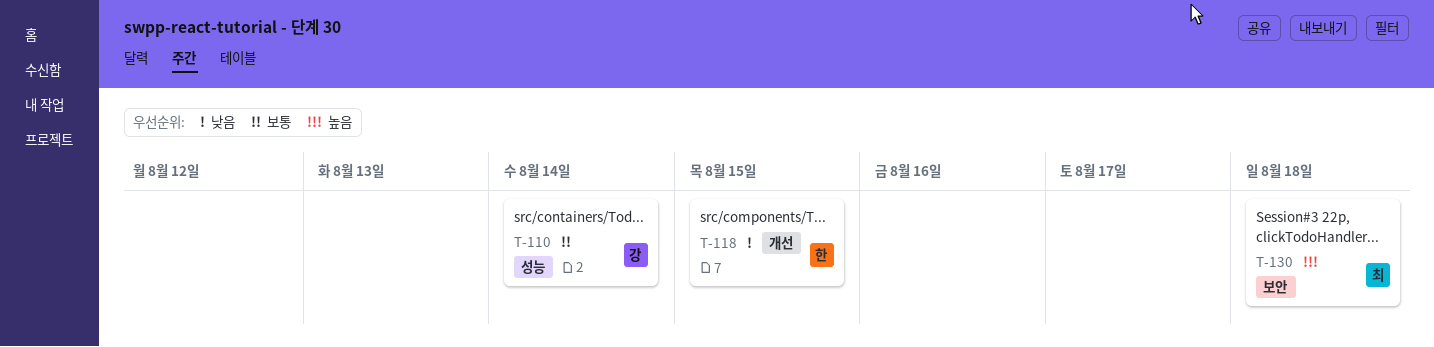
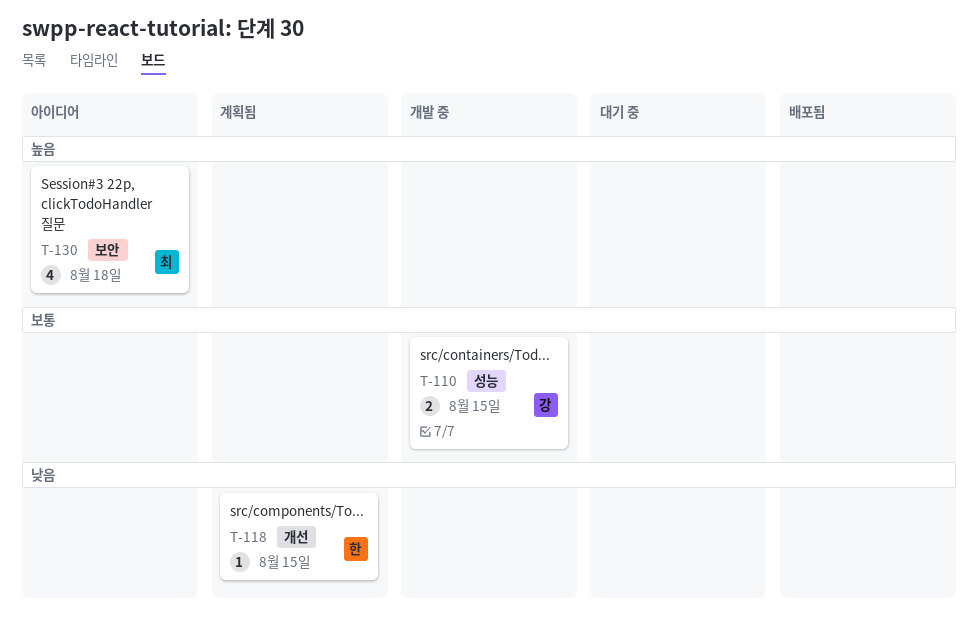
T-110, due: Aug 14 -> Aug 15

